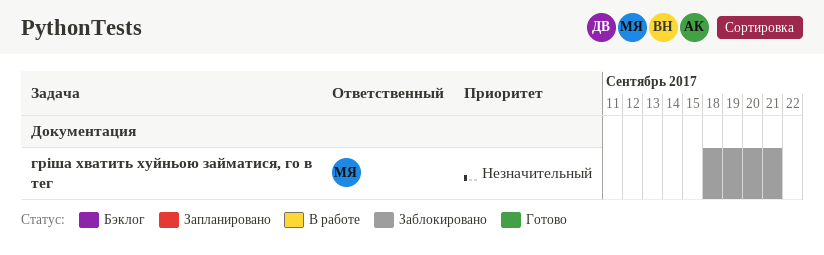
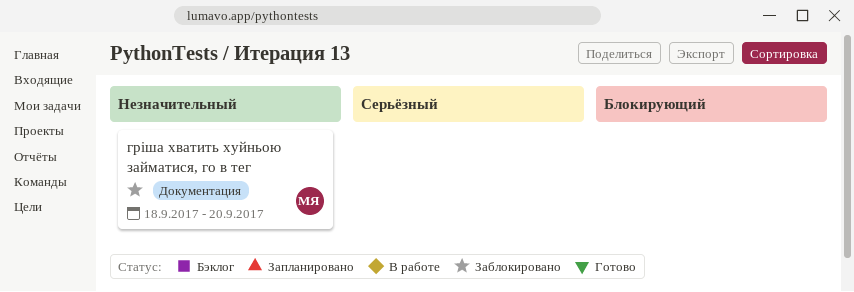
гріша хватить хуйньою займатися, го в тег, due: Sep 21 -> Sep 20

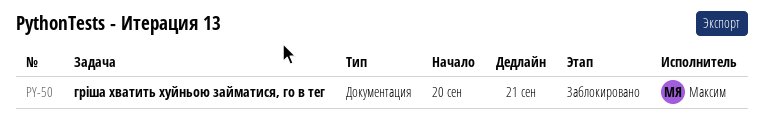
гріша хватить хуйньою займатися, го в тег, start: Sep 18 -> Sep 20
гріша хватить хуйньою займатися, го в тег, due: Sep 20 -> Sep 21

